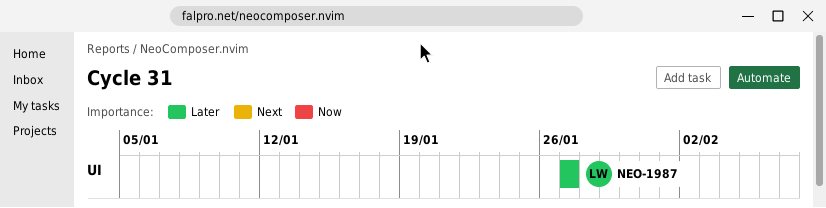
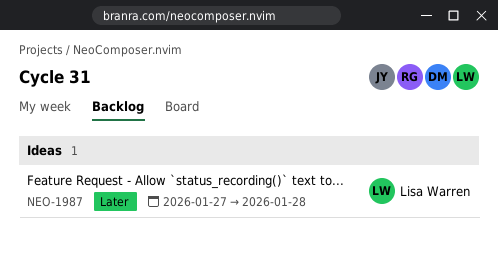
NEO-1987, due: Jan 27 -> Jan 28

